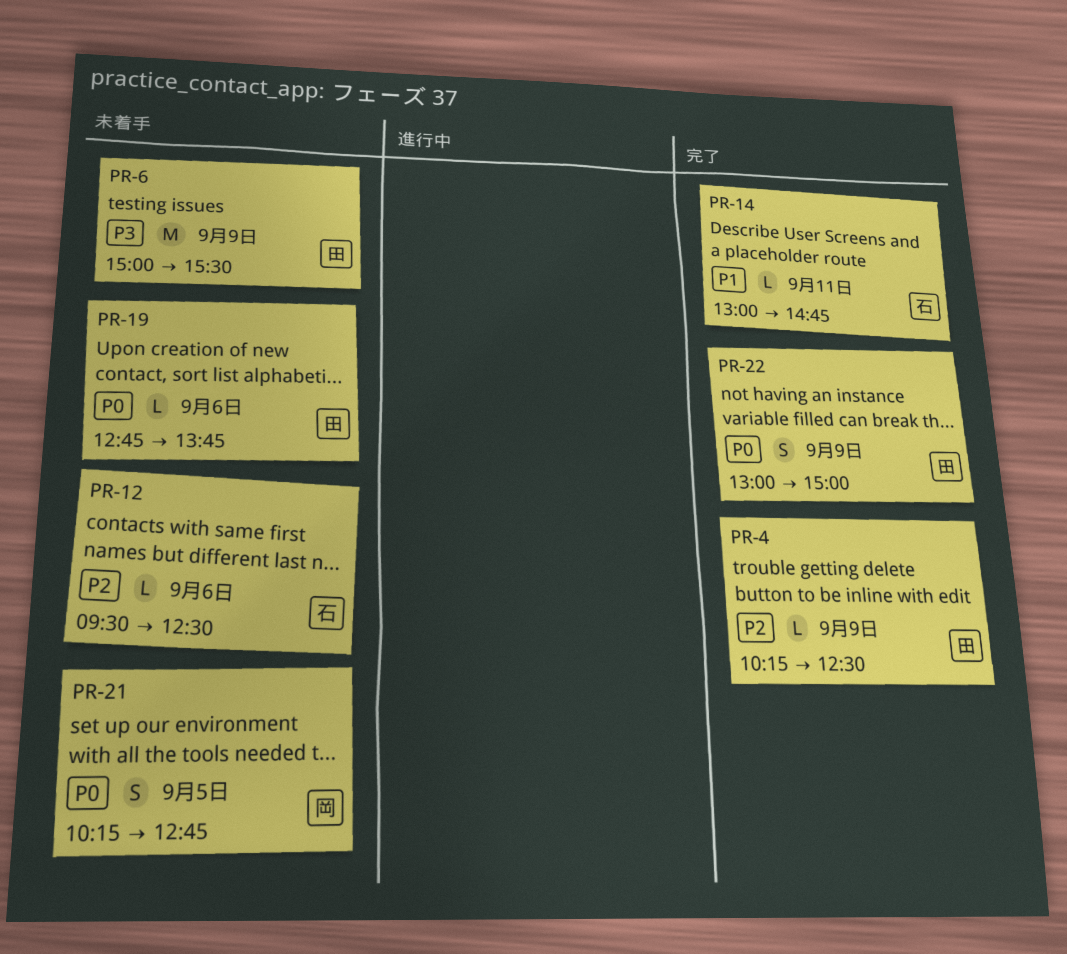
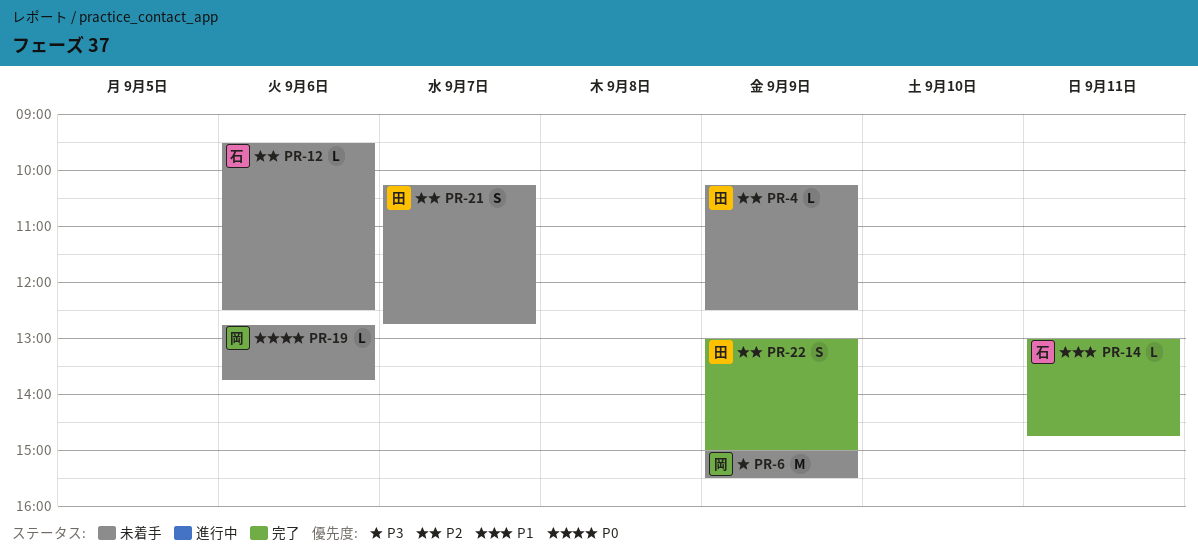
PR-4, status: 完了 -> 未着手
PR-6, owner: 田 -> 岡
PR-19, owner: 田 -> 岡
PR-21, owner: 岡 -> 田
PR-21, priority: P0 -> P2
PR-21, day: Sep 5 -> Sep 7
PR-22, priority: P0 -> P2

